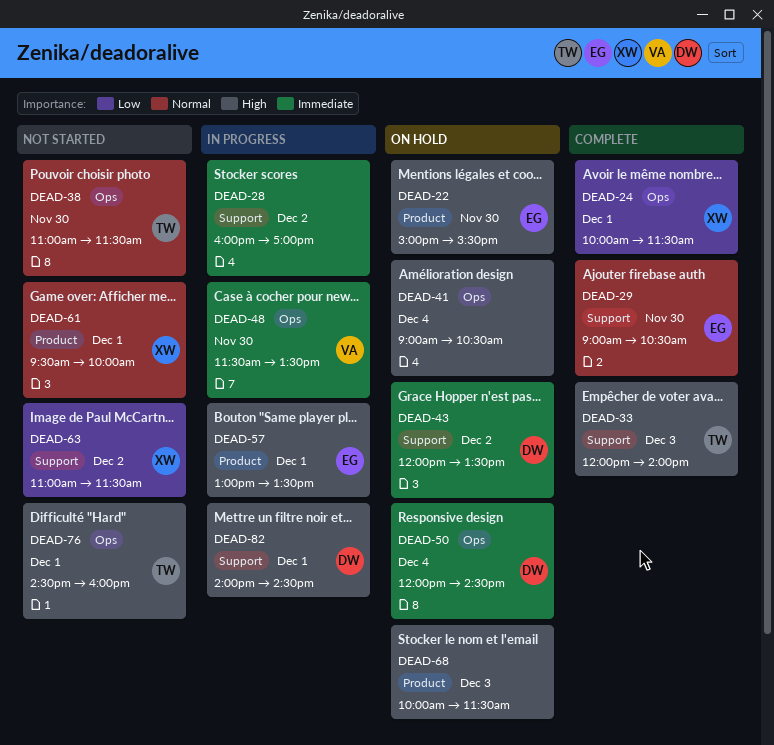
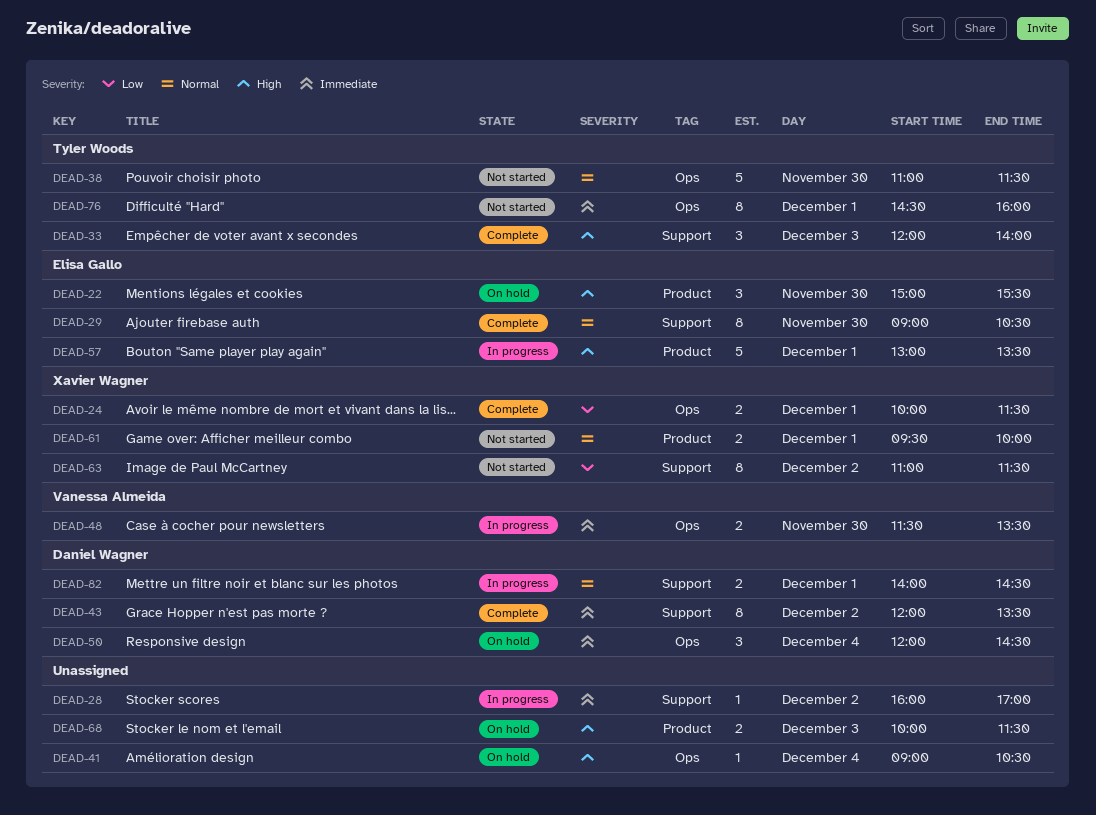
DEAD-43, status: On hold -> Complete
DEAD-76, priority: High -> Immediate
DEAD-82, priority: High -> Normal

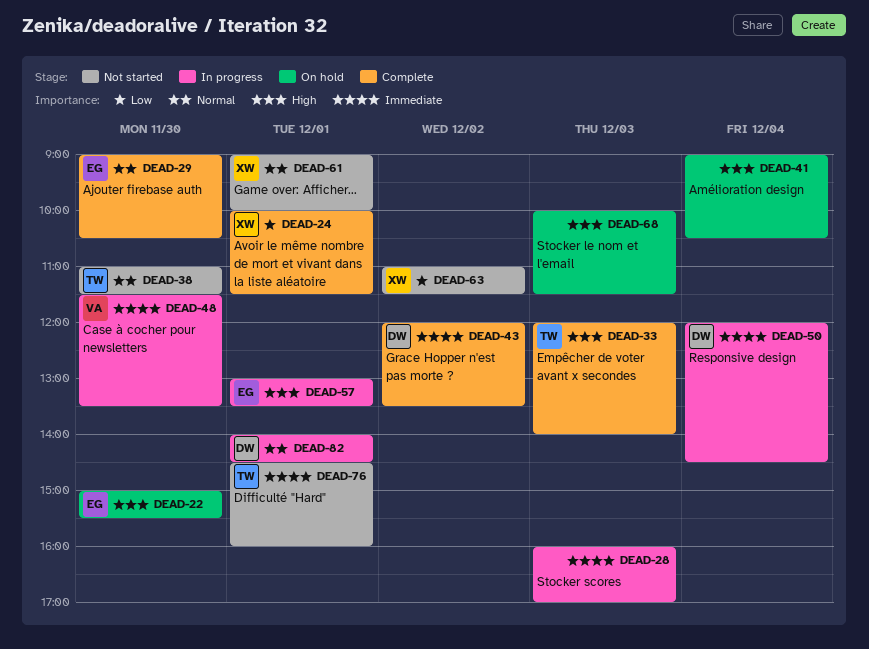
DEAD-28, day: Dec 2 -> Dec 3
DEAD-50, status: On hold -> In progress
DEAD-61, begins: 09:30 -> 09:00

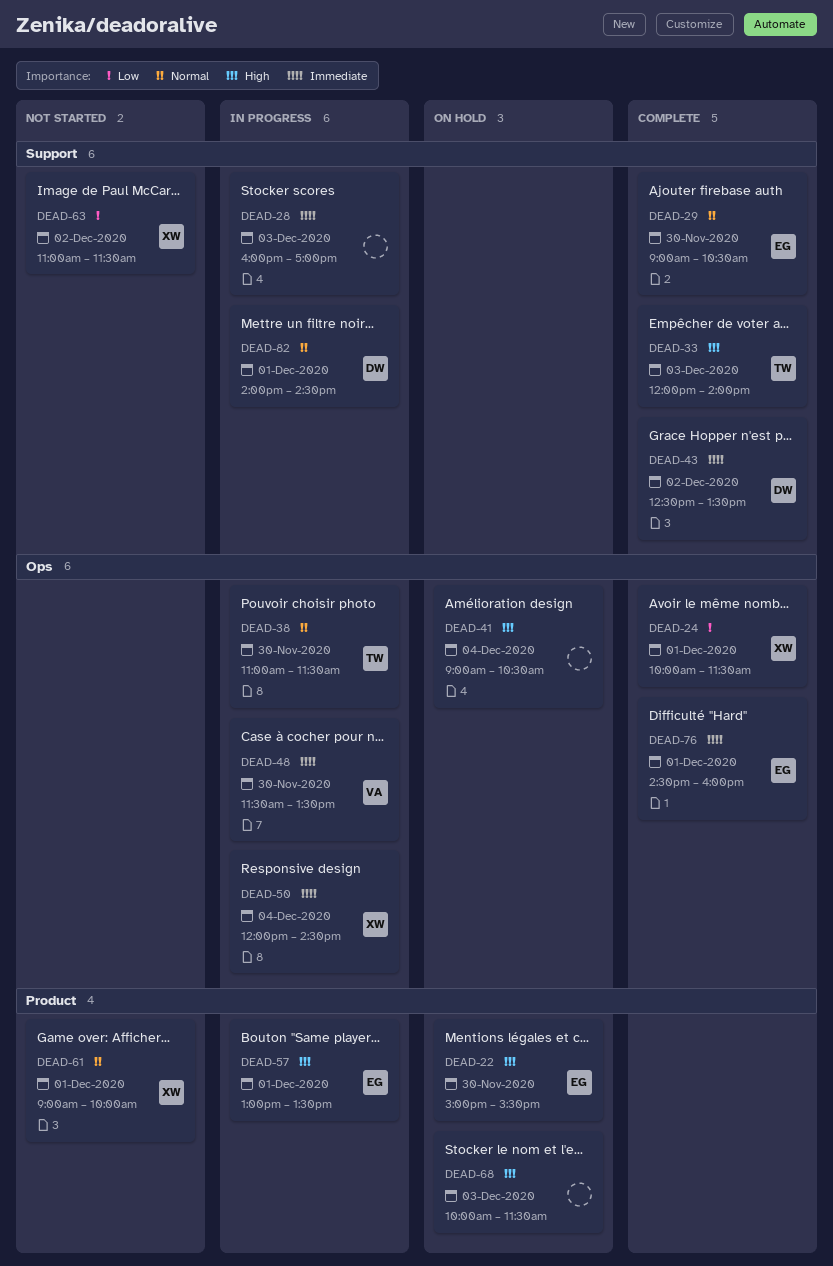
DEAD-38, status: Not started -> In progress
DEAD-43, begins: 12:00 -> 12:30
DEAD-50, owner: DW -> XW
DEAD-76, status: Not started -> Complete
DEAD-76, owner: TW -> EG

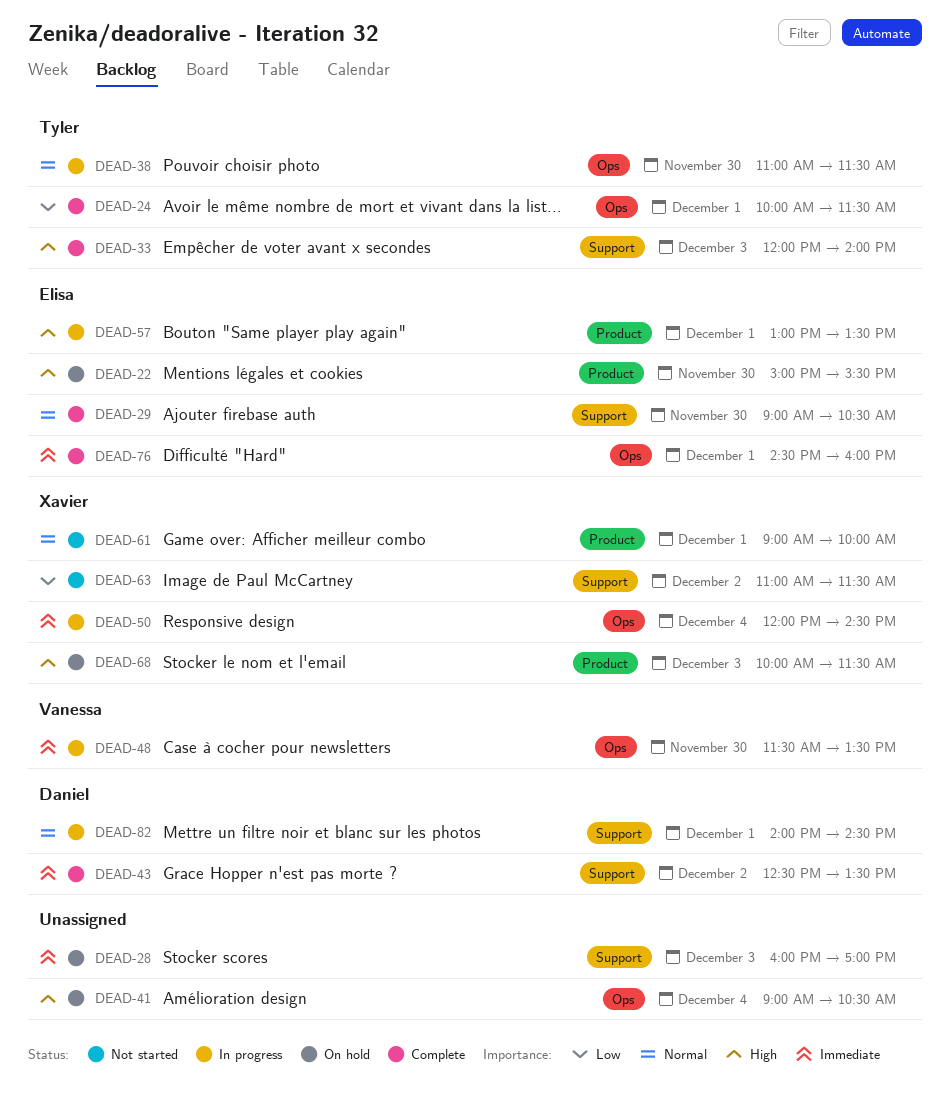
DEAD-24, owner: Xavier -> Tyler
DEAD-28, status: In progress -> On hold
DEAD-68, owner: none -> Xavier

